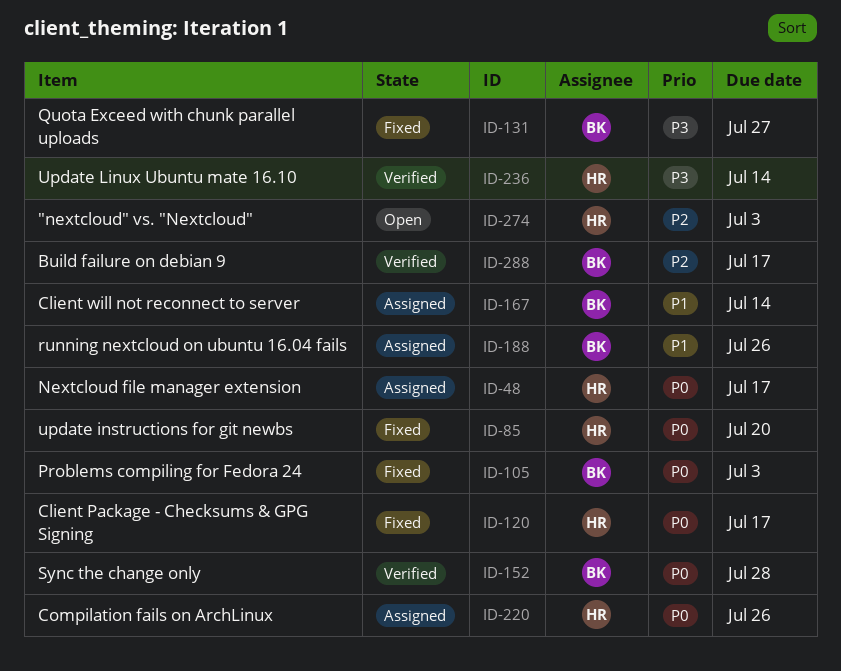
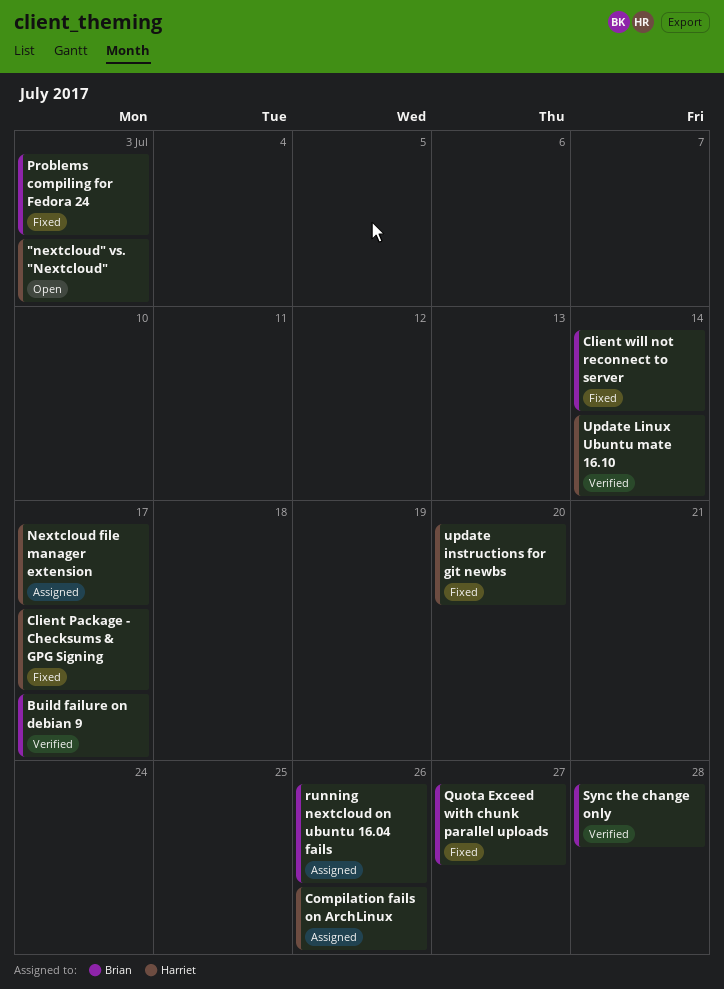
Client will not reconnect to server, status: Assigned -> Fixed

